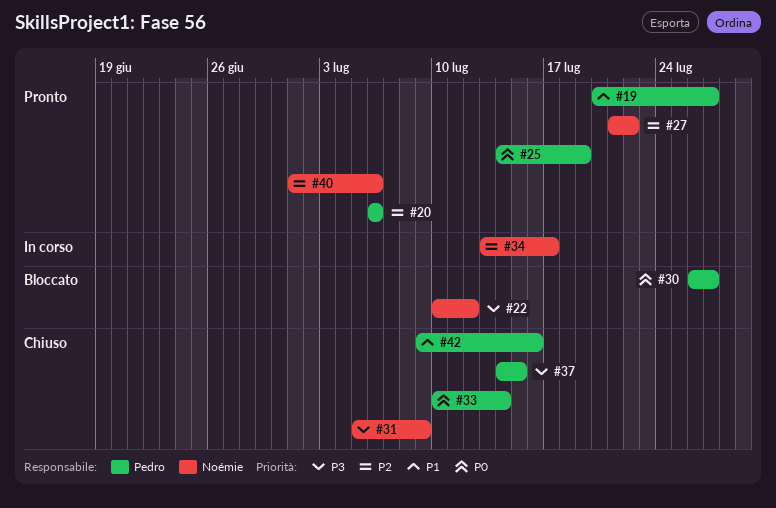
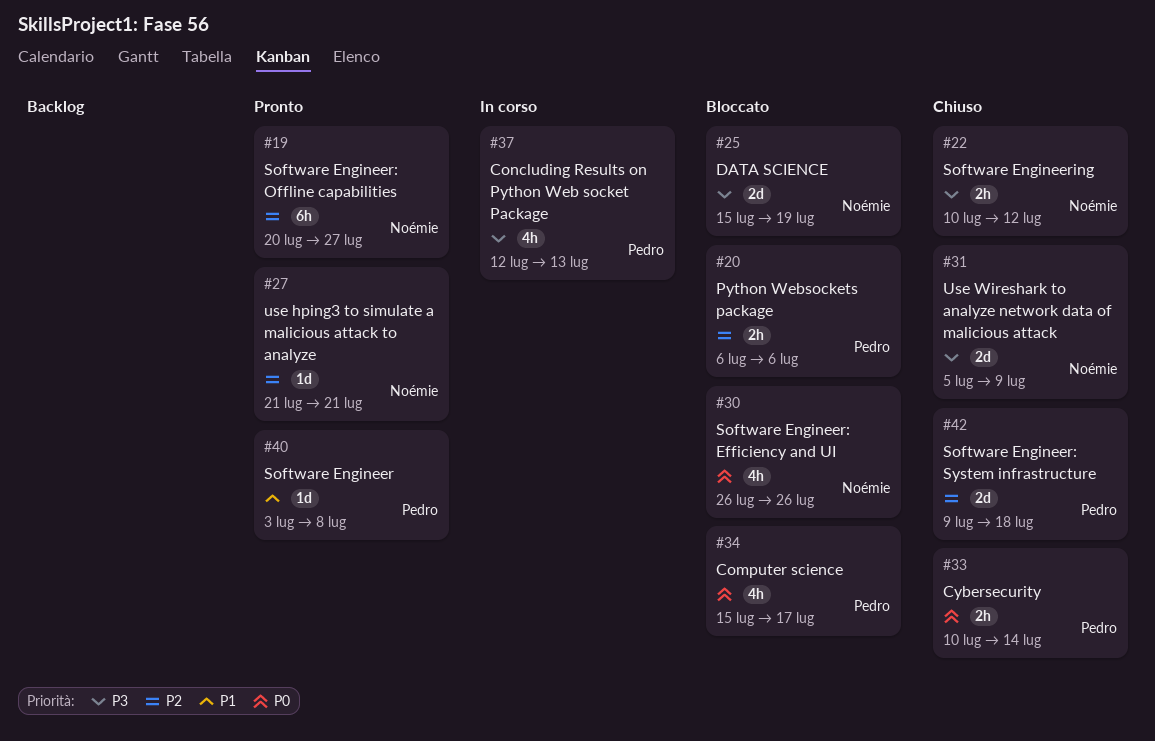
#19, owner: Pedro -> Noémie
#19, priority: P1 -> P2
#20, status: Pronto -> Bloccato
#22, status: Bloccato -> Chiuso
#25, status: Pronto -> Bloccato
#25, owner: Pedro -> Noémie
#25, priority: P0 -> P3
#25, start: Jul 14 -> Jul 15
#27, due: Jul 22 -> Jul 21
#30, owner: Pedro -> Noémie
#30, due: Jul 27 -> Jul 26
#34, status: In corso -> Bloccato
#34, owner: Noémie -> Pedro
#34, priority: P2 -> P0
#34, start: Jul 13 -> Jul 15
#37, status: Chiuso -> In corso
#37, start: Jul 14 -> Jul 12
#37, due: Jul 15 -> Jul 13
#40, owner: Noémie -> Pedro
#40, priority: P2 -> P1
#40, start: Jul 1 -> Jul 3
#40, due: Jul 6 -> Jul 8
#42, priority: P1 -> P2
#42, due: Jul 16 -> Jul 18

